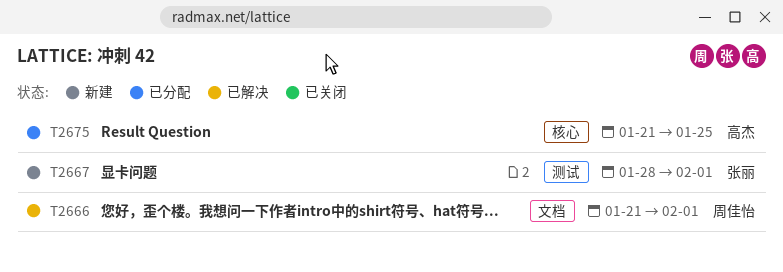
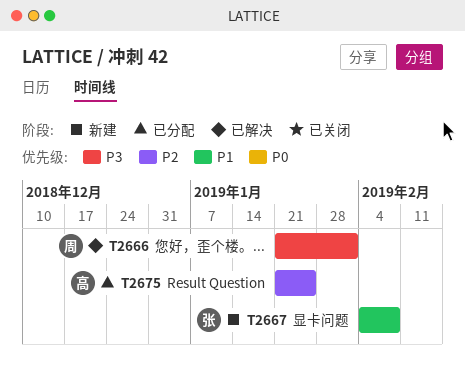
T2667, start: Jan 28 -> Feb 4
T2667, due: Feb 1 -> Feb 8

